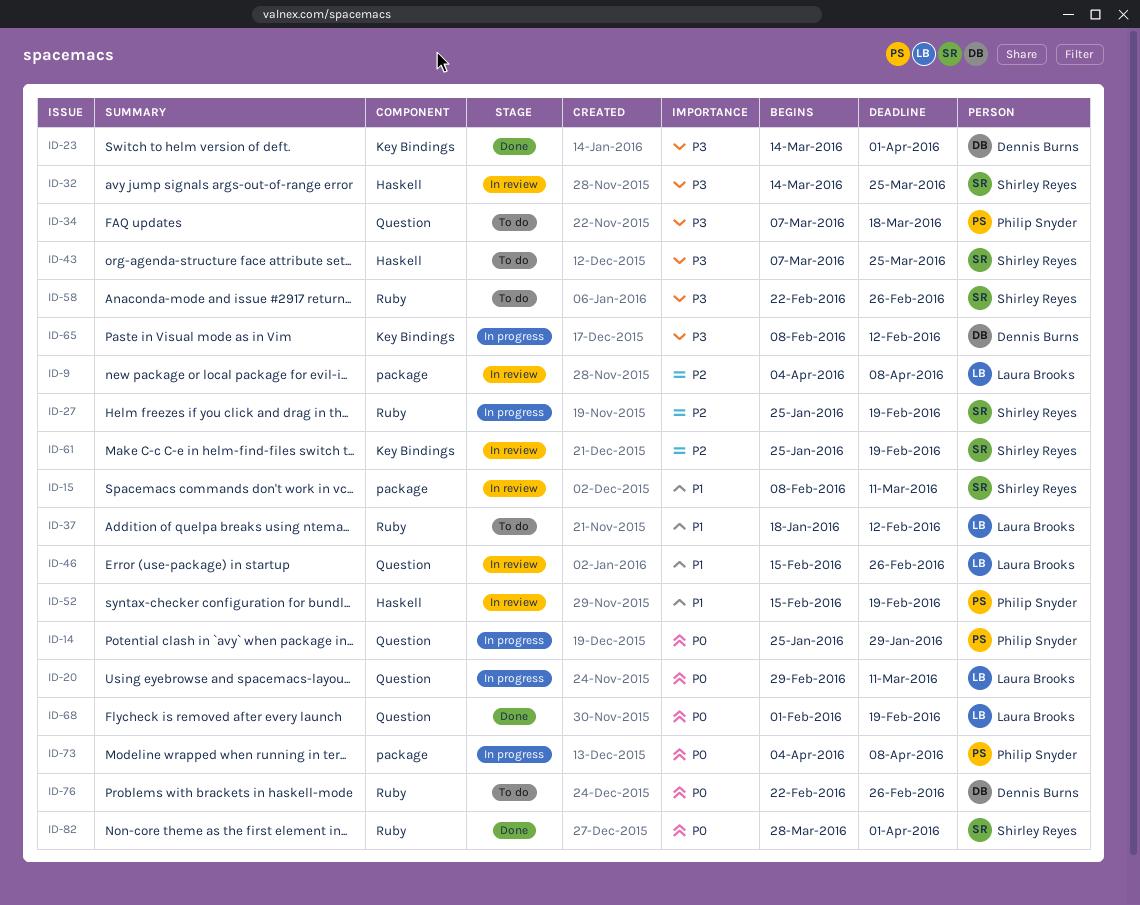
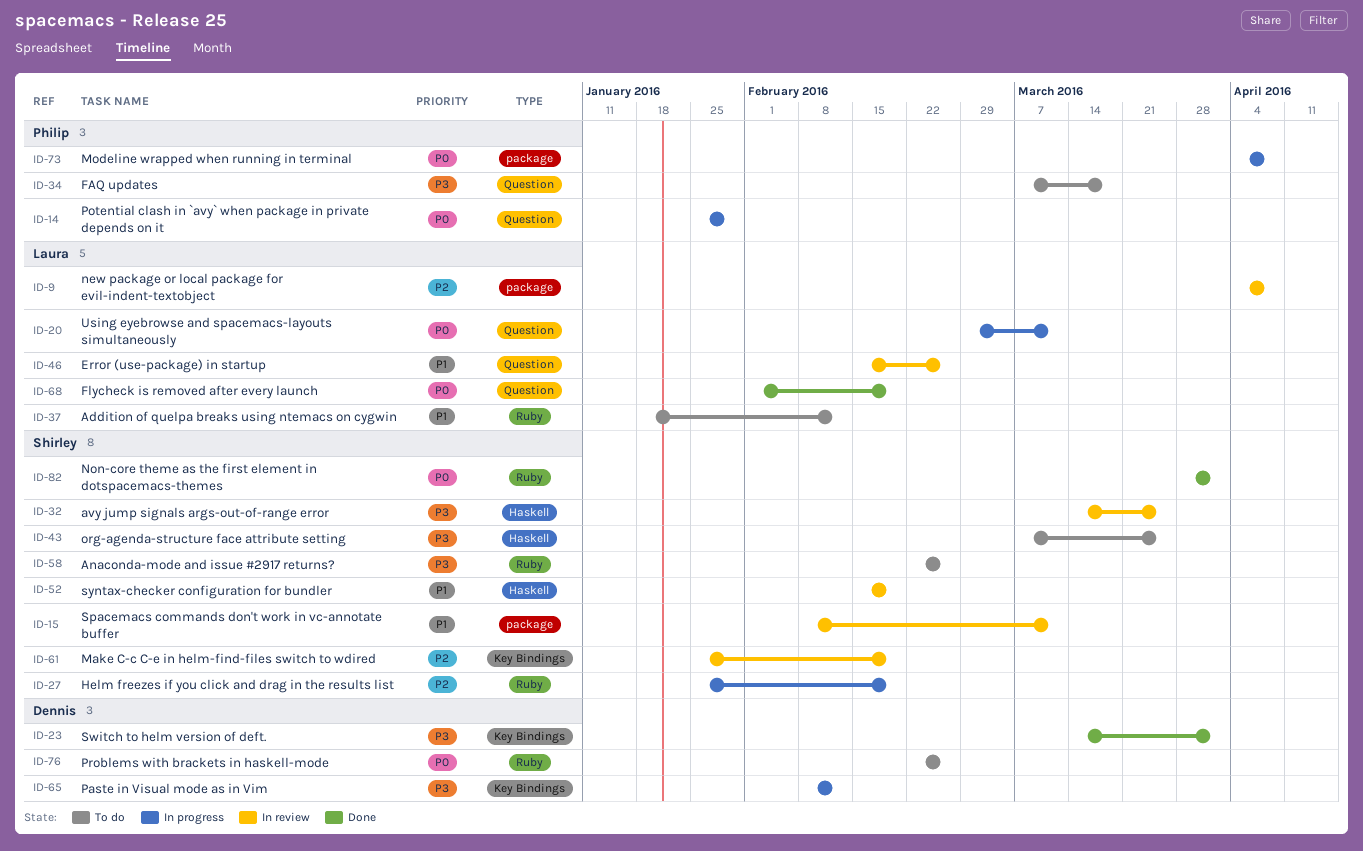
ID-52, owner: Philip Snyder -> Shirley Reyes

